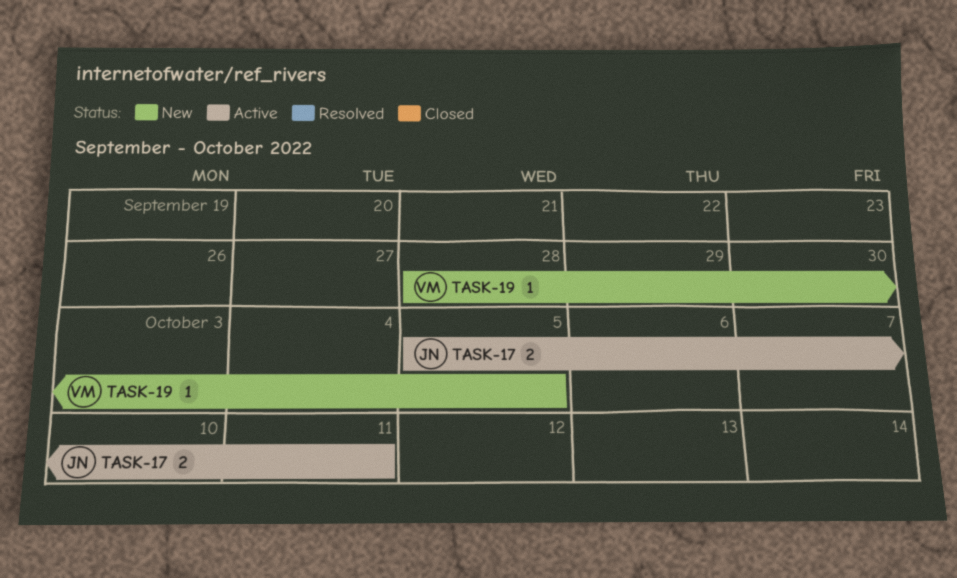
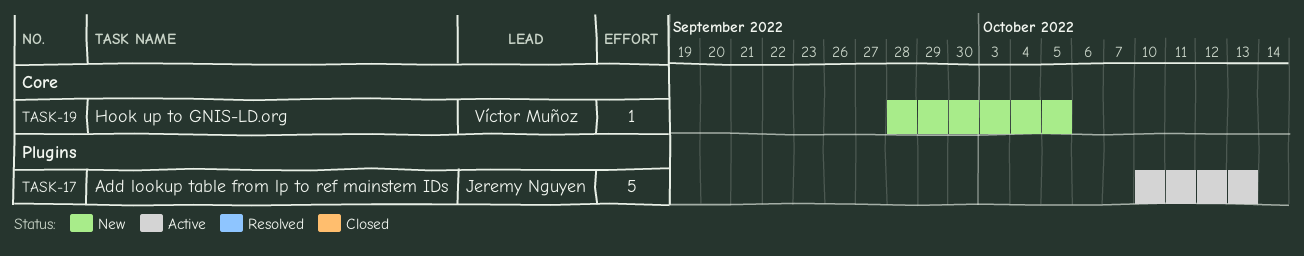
TASK-17, estimate: 2 -> 5
TASK-17, start: Oct 5 -> Oct 10
TASK-17, due: Oct 11 -> Oct 13

